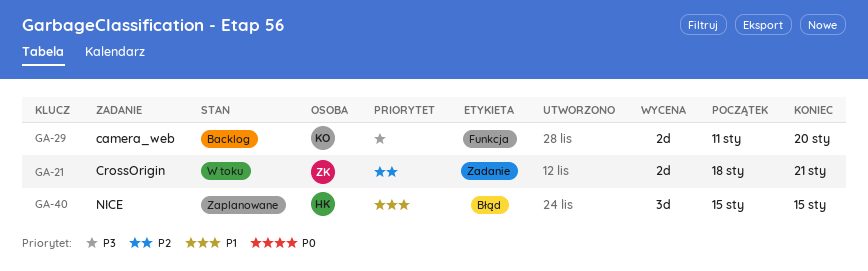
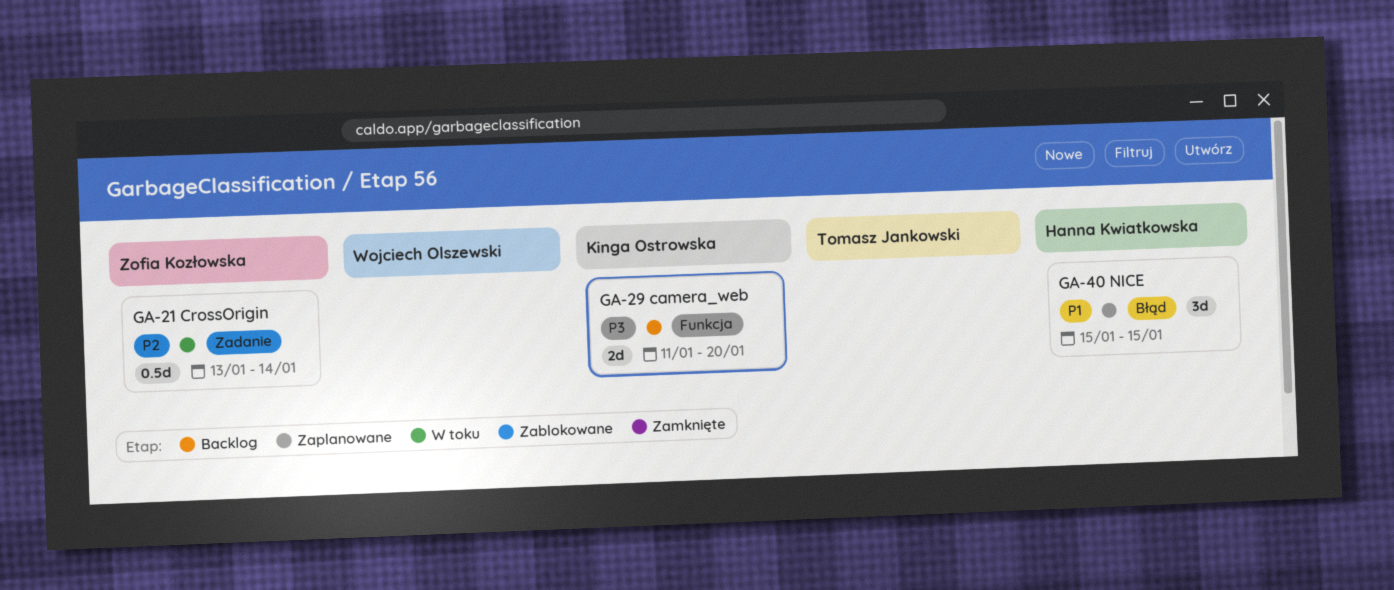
GA-21, estimate: 2d -> 0.5d
GA-21, start: Jan 18 -> Jan 13
GA-21, due: Jan 21 -> Jan 14

